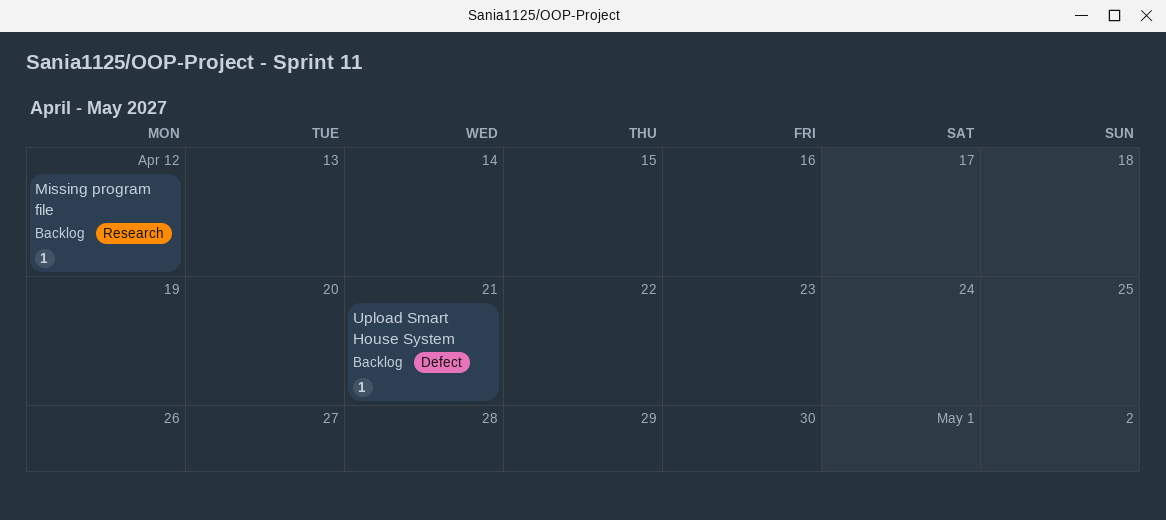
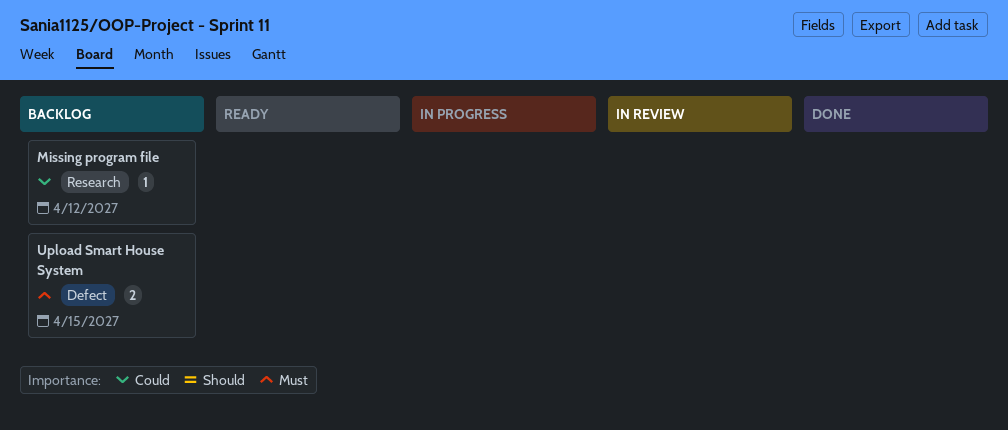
Upload Smart House System, estimate: 1 -> 2
Upload Smart House System, due: Apr 21 -> Apr 15

